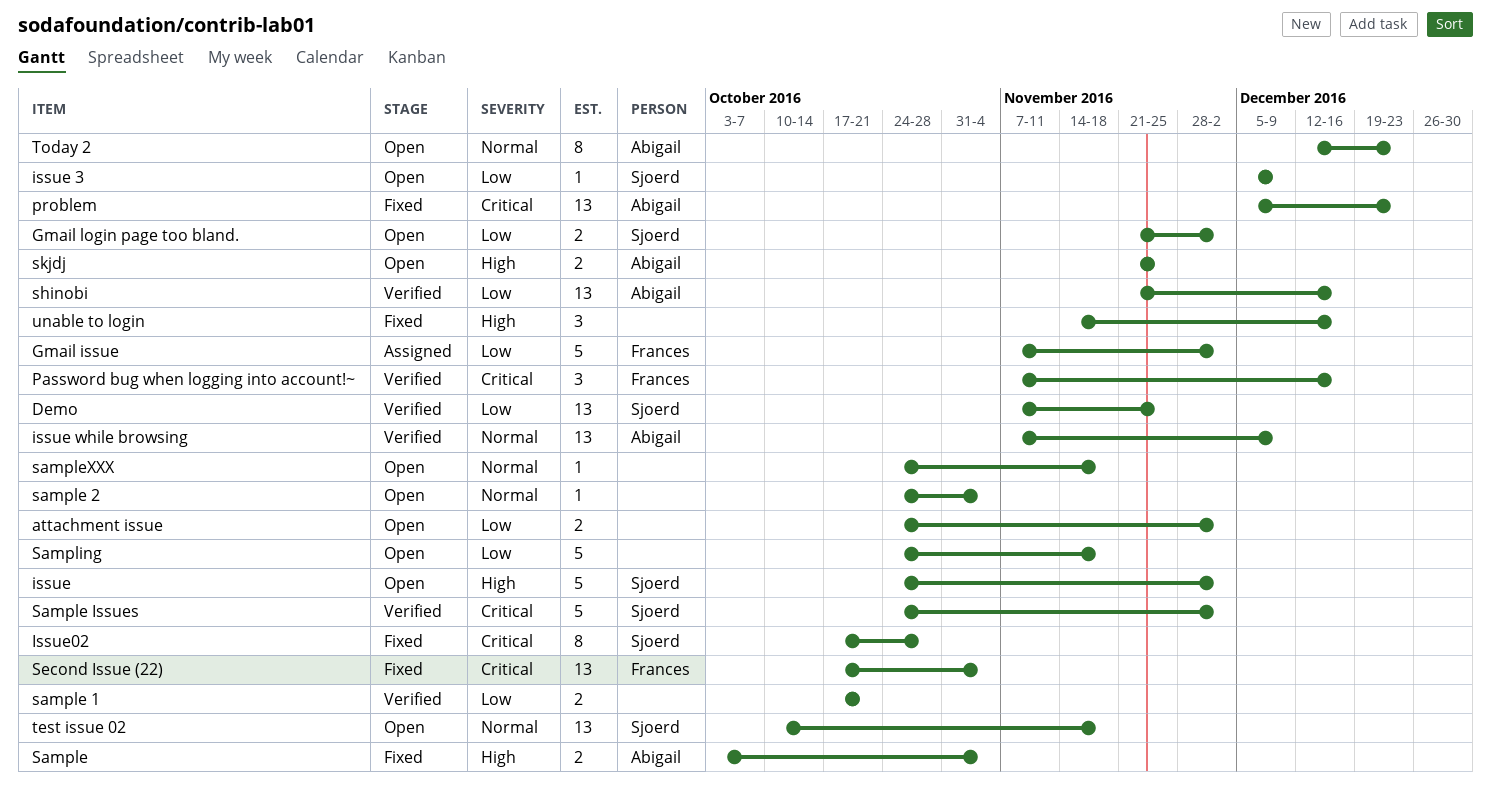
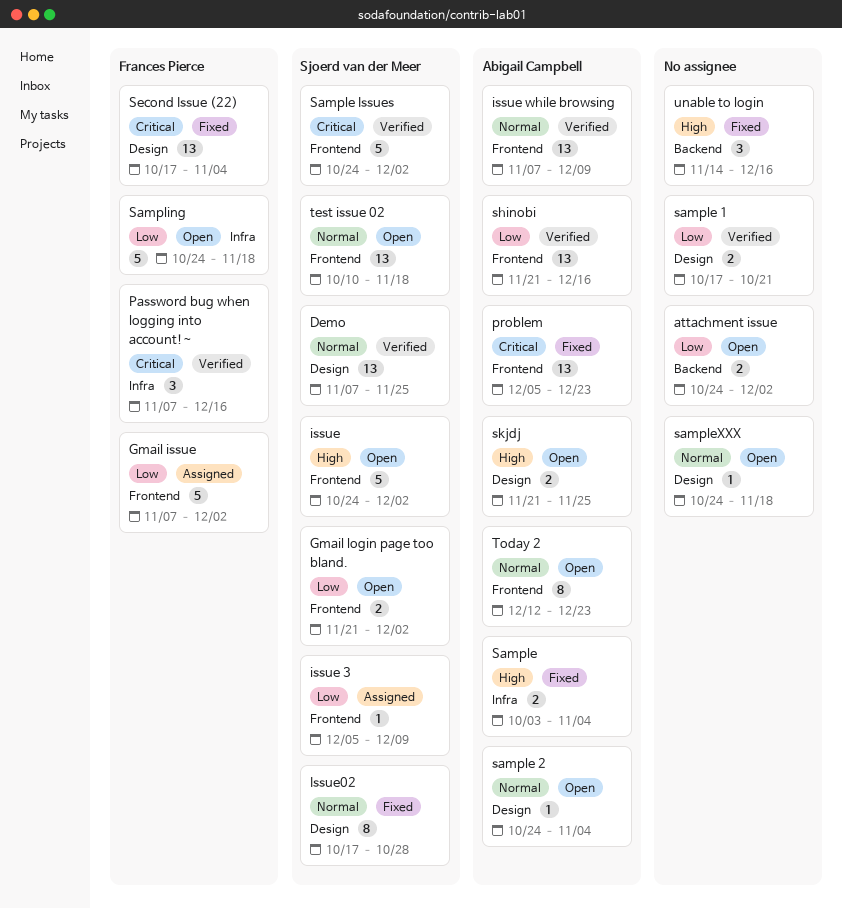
Demo, priority: Low -> Normal
issue 3, status: Open -> Assigned
Issue02, priority: Critical -> Normal
sample 2, owner: none -> Abigail Campbell
Sampling, owner: none -> Frances Pierce

